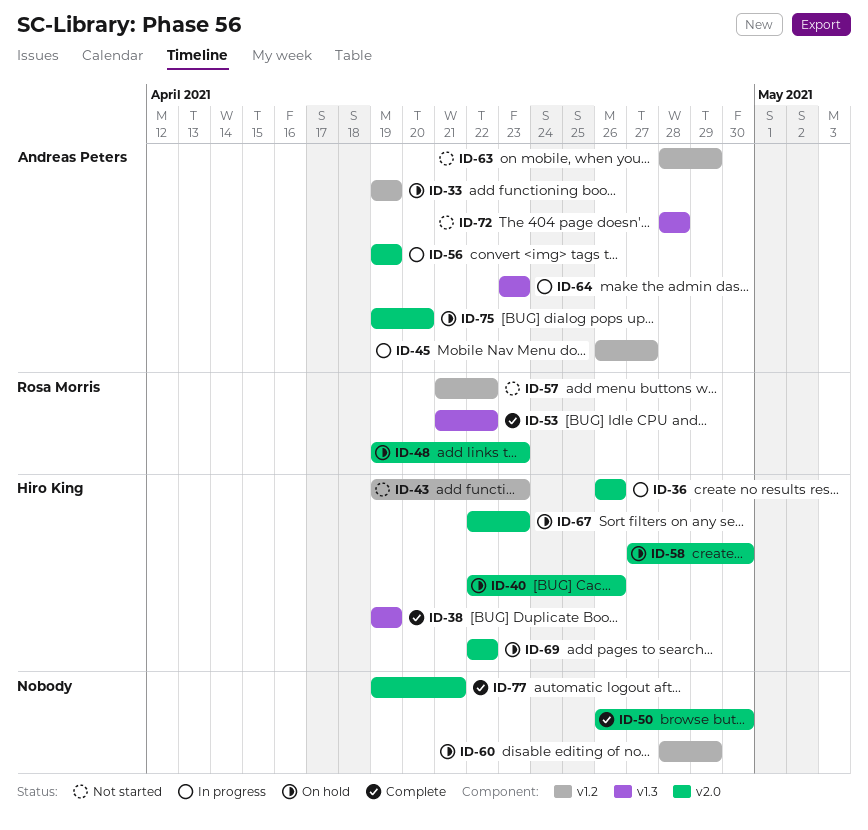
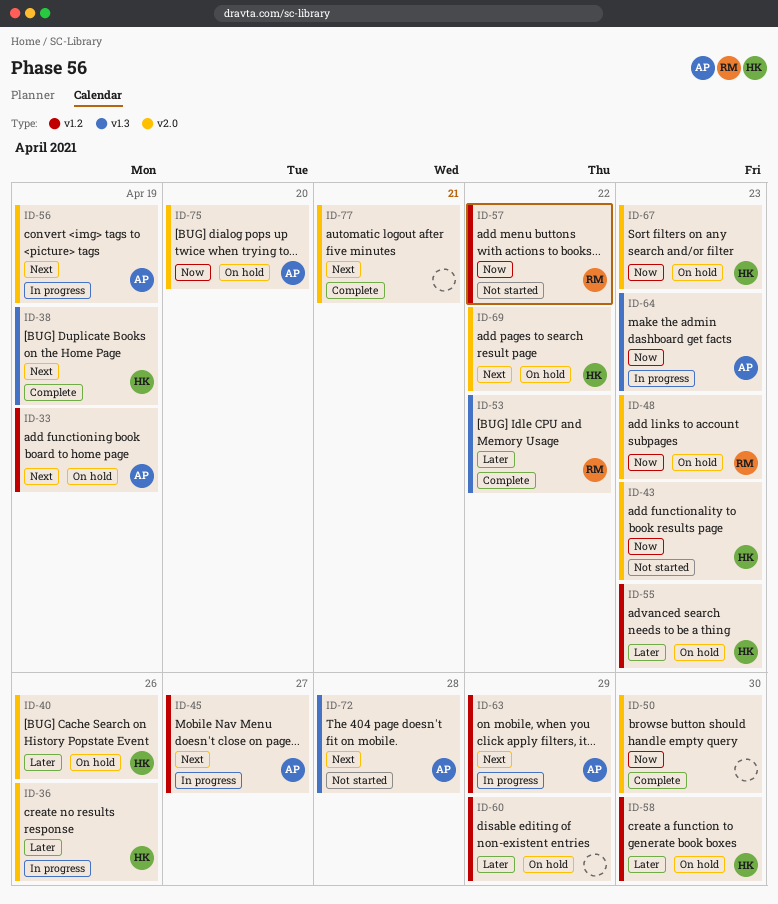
ID-43, label: v1.2 -> v2.0
ID-55: none -> present
ID-58, label: v2.0 -> v1.2
ID-63, status: Not started -> In progress

